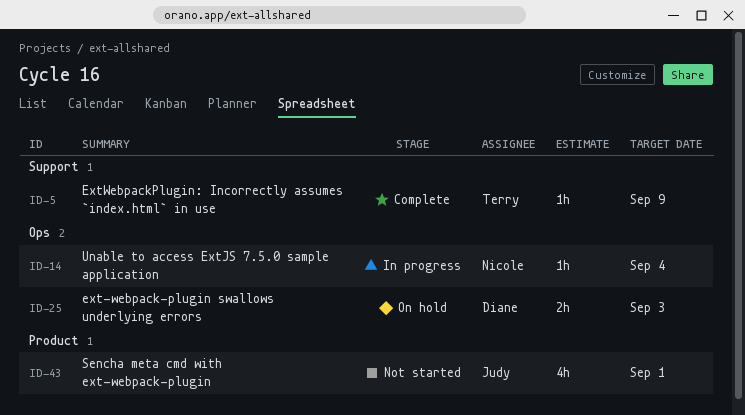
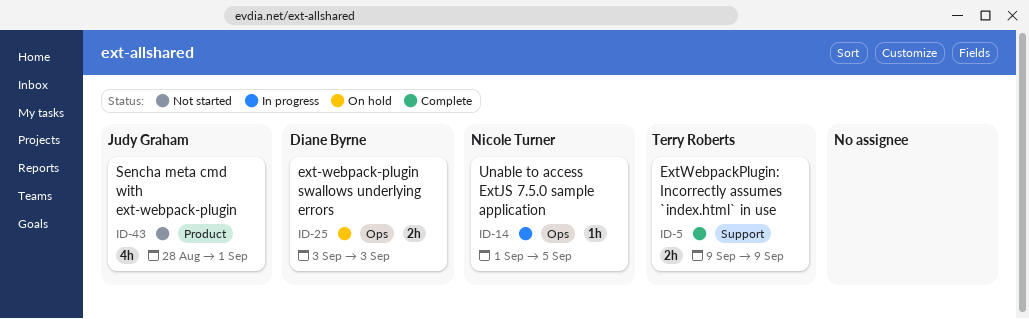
ID-5, estimate: 1h -> 2h
ID-14, due: Sep 4 -> Sep 5

